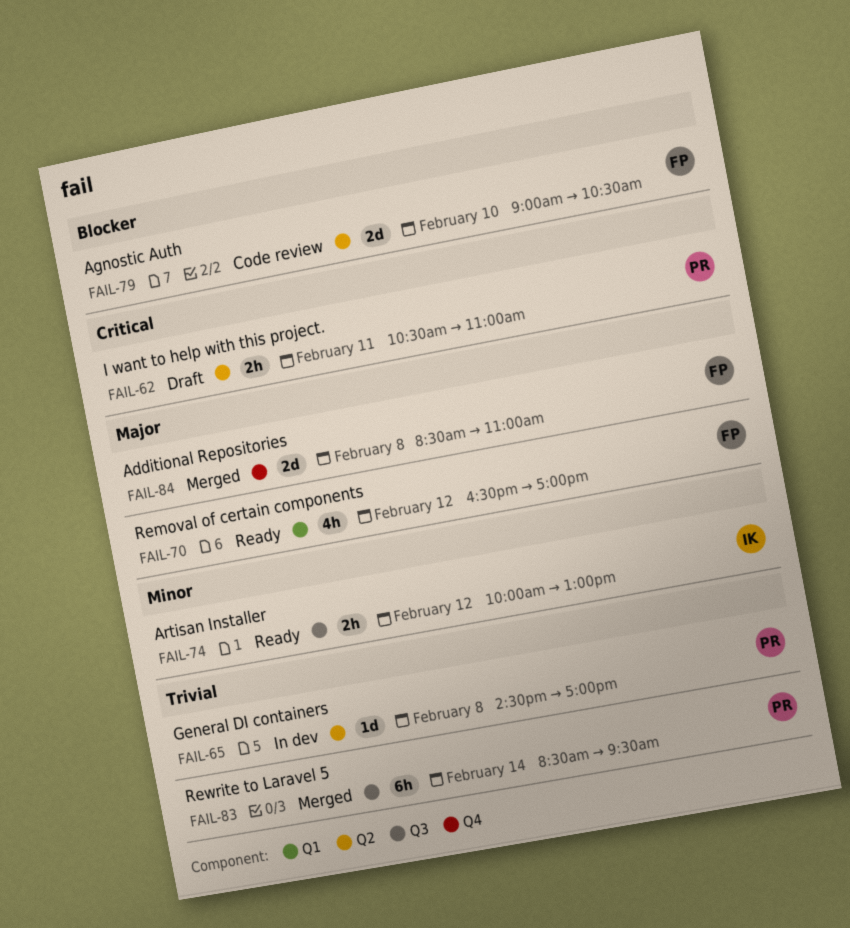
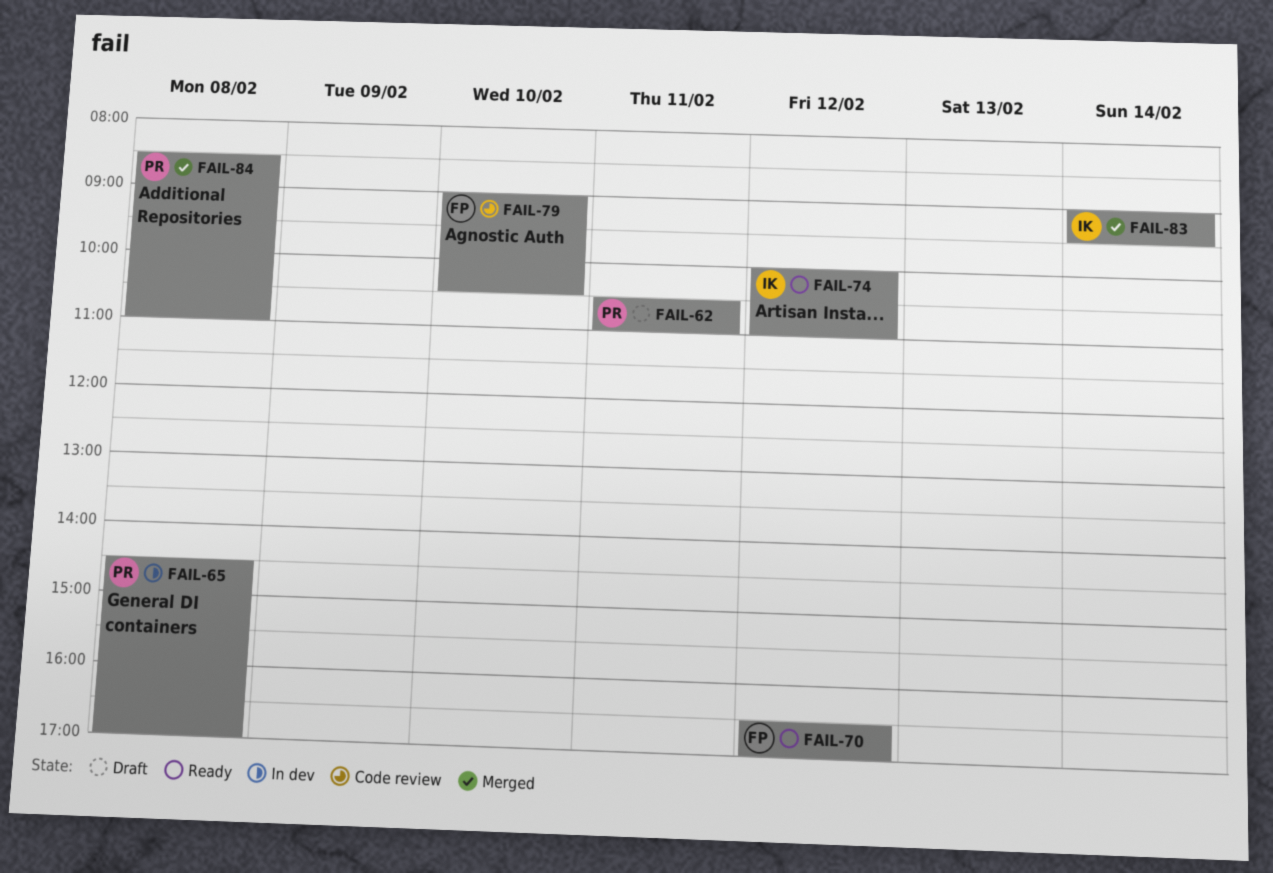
FAIL-74, ends: 13:00 -> 11:00
FAIL-83, owner: PR -> IK
FAIL-83, begins: 08:30 -> 09:00
FAIL-84, owner: FP -> PR

